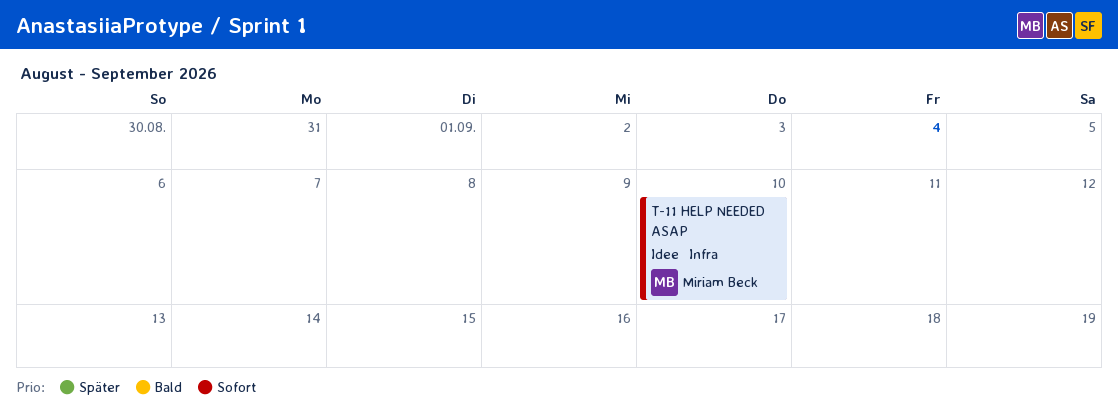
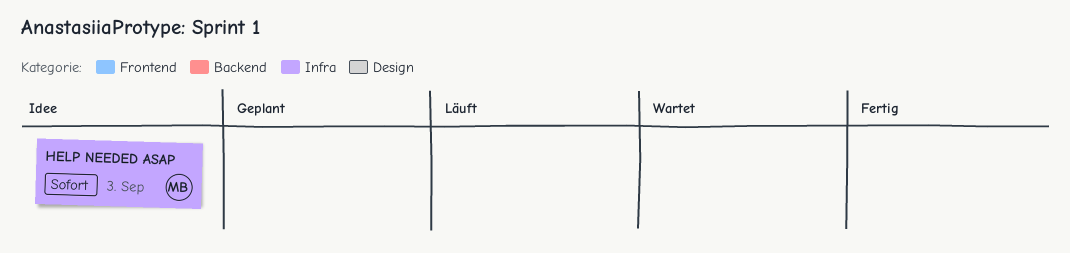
HELP NEEDED ASAP, due: Sep 10 -> Sep 3

